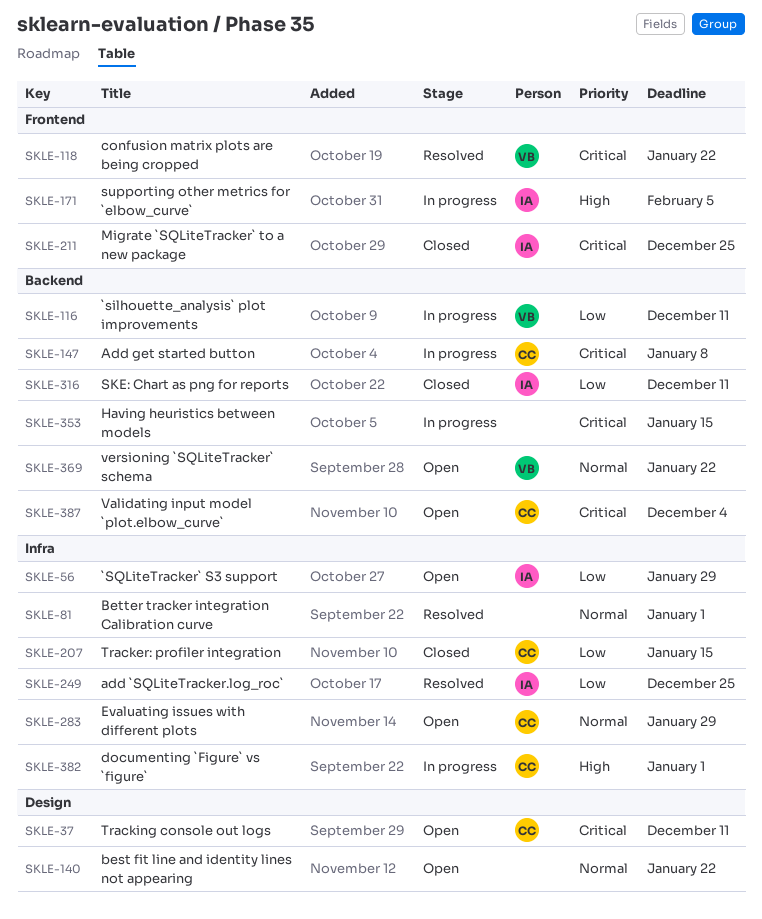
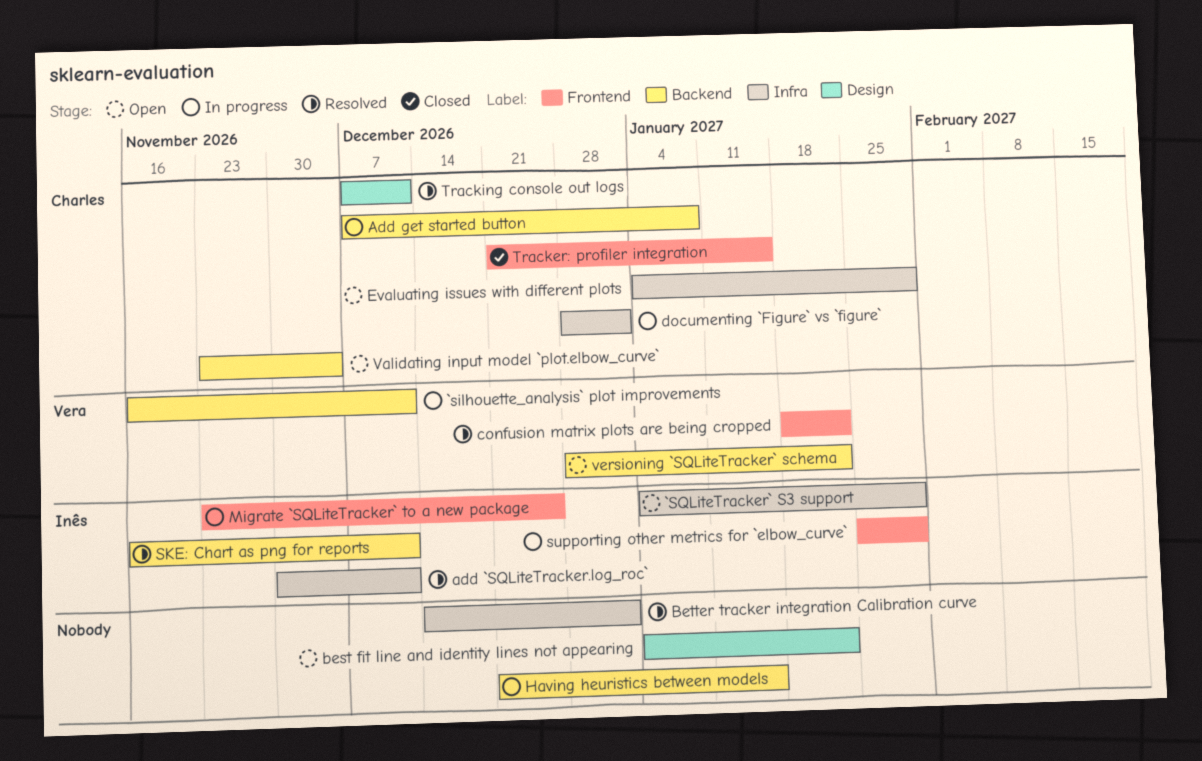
add `SQLiteTracker.log_roc`, due: Dec 25 -> Dec 11
Migrate `SQLiteTracker` to a new package, status: Closed -> In progress
SKE: Chart as png for reports, status: Closed -> Resolved
supporting other metrics for `elbow_curve`, due: Feb 5 -> Jan 29
Tracker: profiler integration, label: Infra -> Frontend
Tracking console out logs, status: Open -> Resolved

